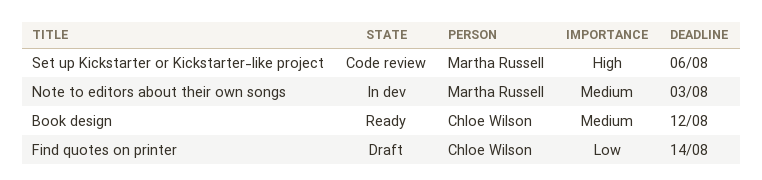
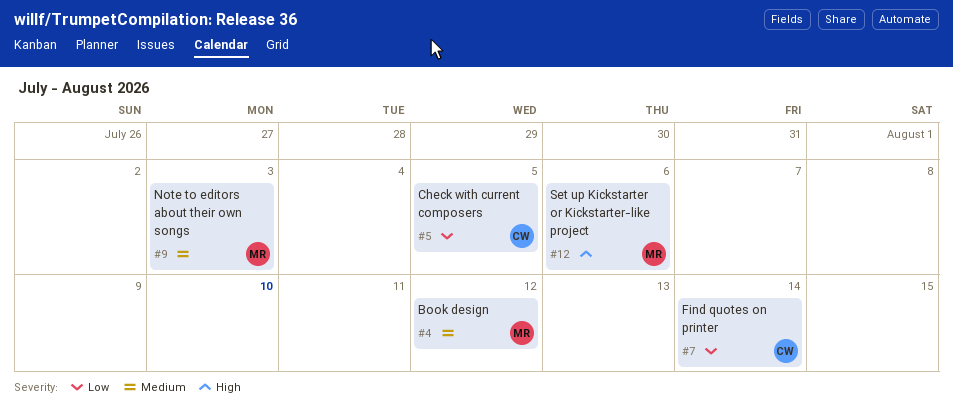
Book design, owner: Chloe Wilson -> Martha Russell
Check with current composers: none -> present

